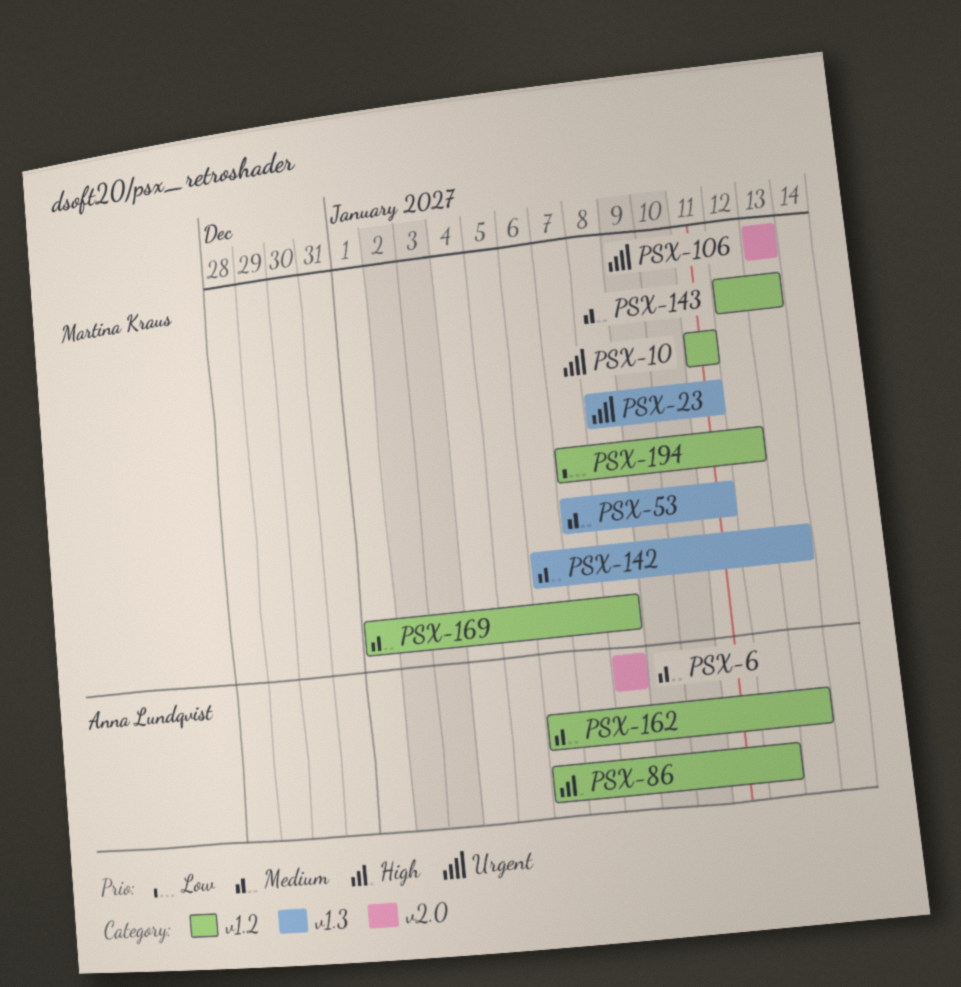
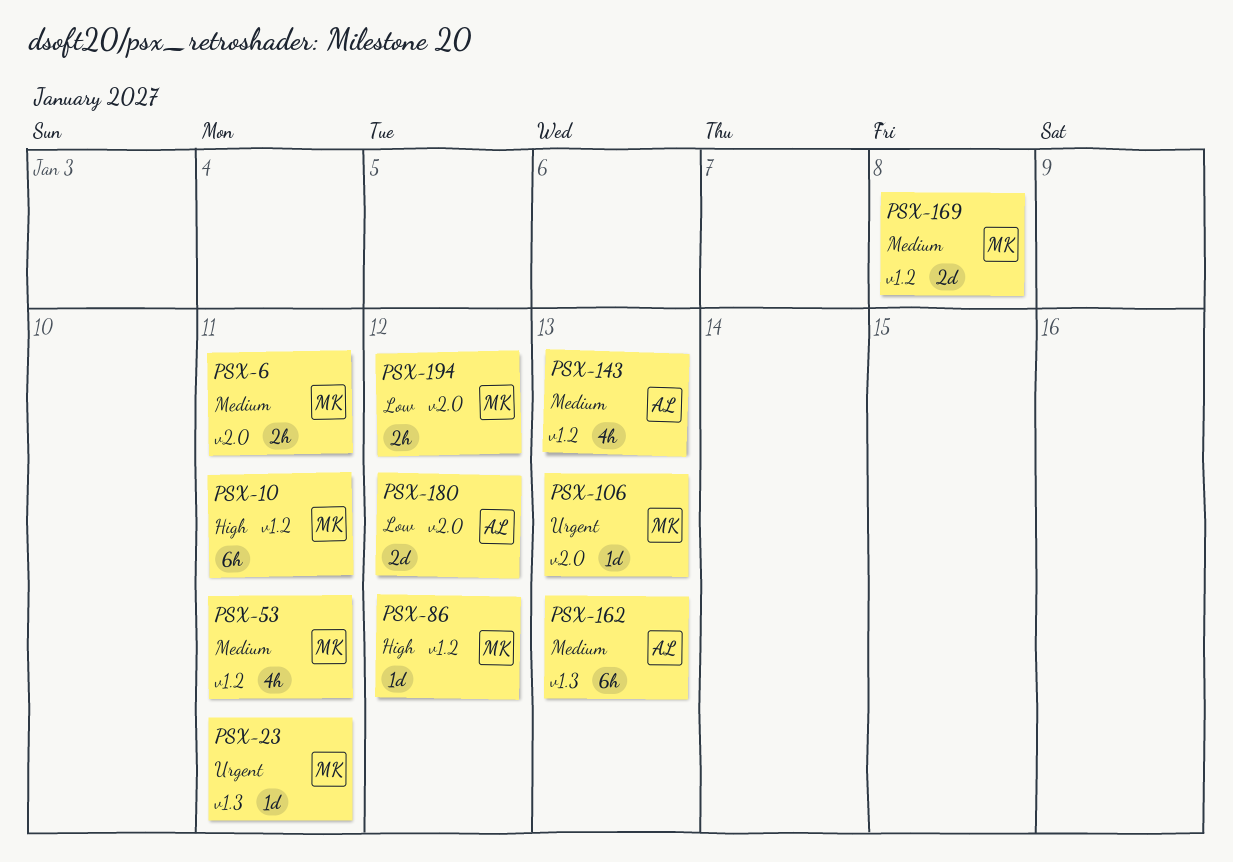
PSX-6, owner: Anna Lundqvist -> Martina Kraus
PSX-6, due: Jan 8 -> Jan 11
PSX-10, priority: Urgent -> High
PSX-53, label: v1.3 -> v1.2
PSX-86, owner: Anna Lundqvist -> Martina Kraus
PSX-142: present -> none
PSX-143, owner: Martina Kraus -> Anna Lundqvist
PSX-162, label: v1.2 -> v1.3
PSX-180: none -> present
PSX-194, label: v1.2 -> v2.0

